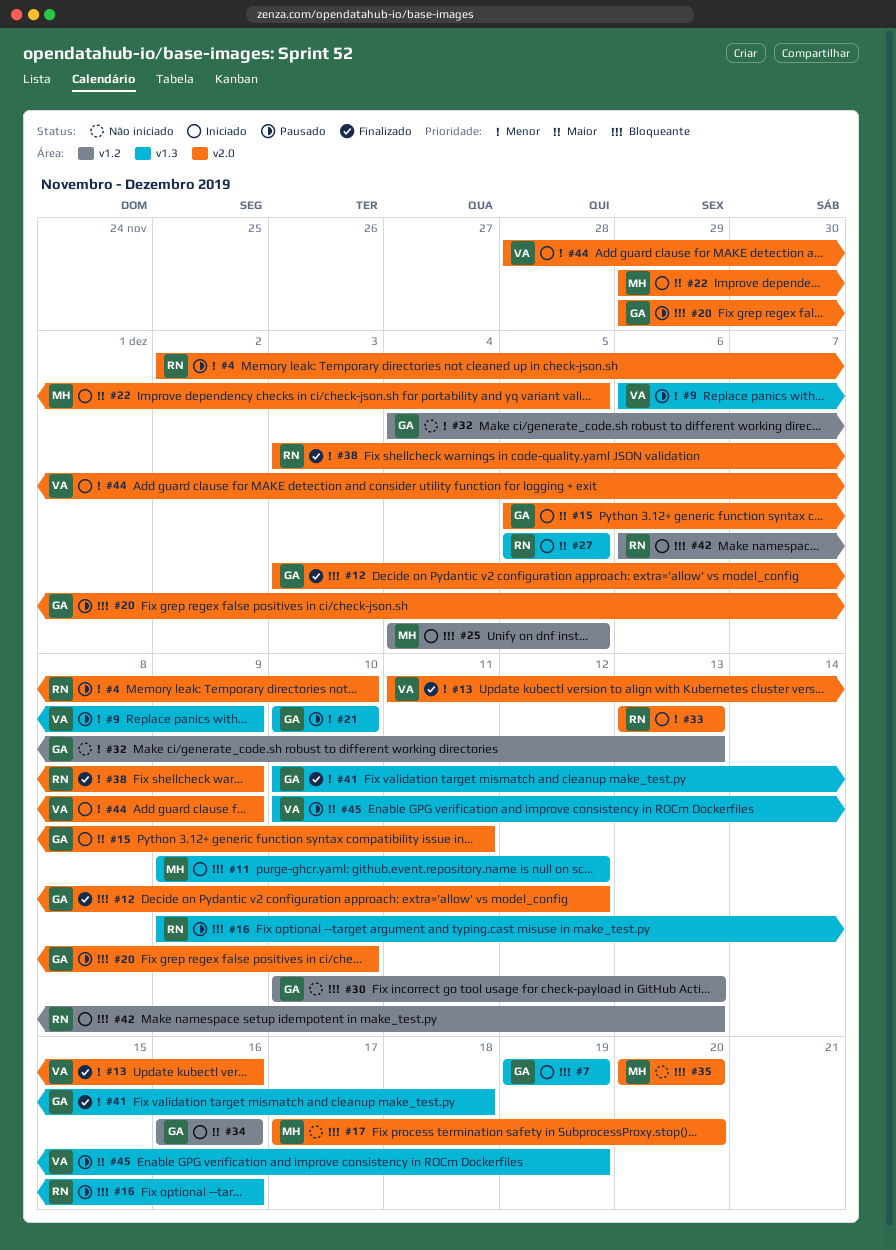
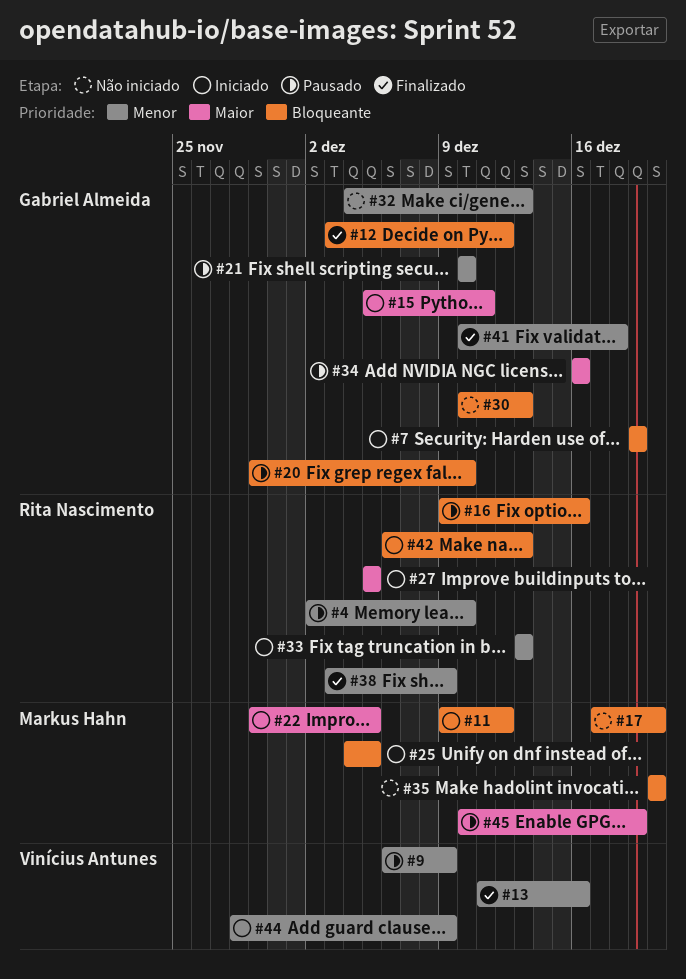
#34, status: Iniciado -> Pausado
#45, owner: Vinícius Antunes -> Markus Hahn

